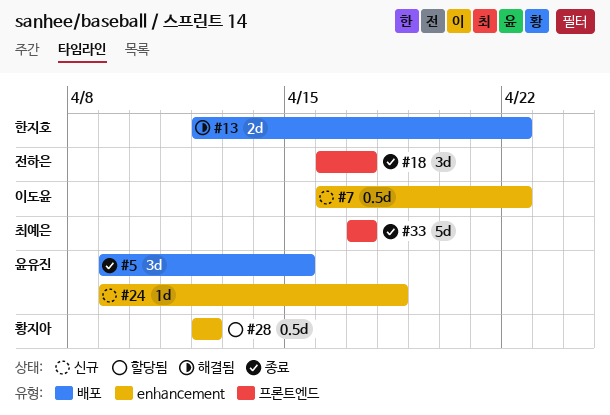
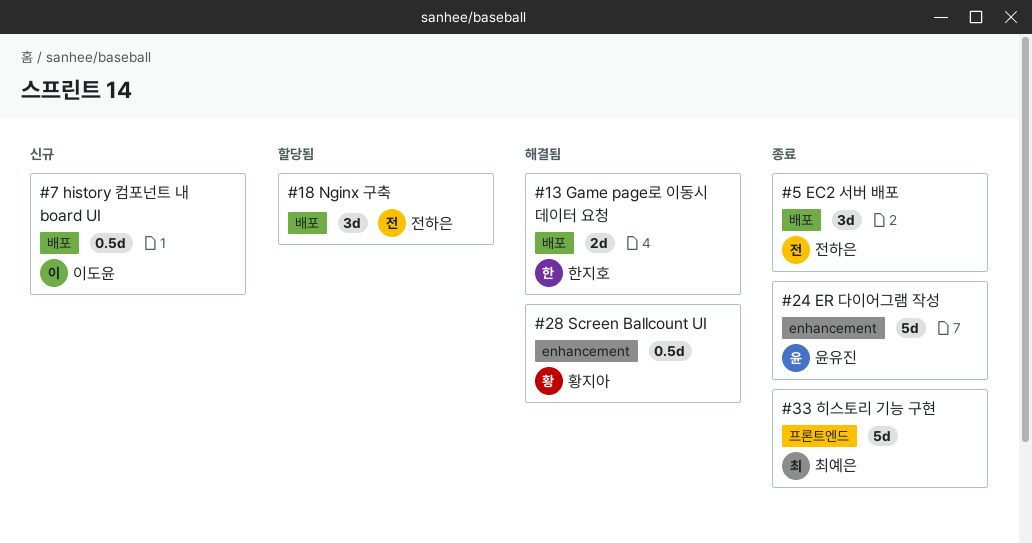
#5, owner: 윤유진 -> 전하은
#7, label: enhancement -> 배포
#18, status: 종료 -> 할당됨
#18, label: 프론트엔드 -> 배포
#24, status: 신규 -> 종료
#24, estimate: 1d -> 5d
#28, status: 할당됨 -> 해결됨

